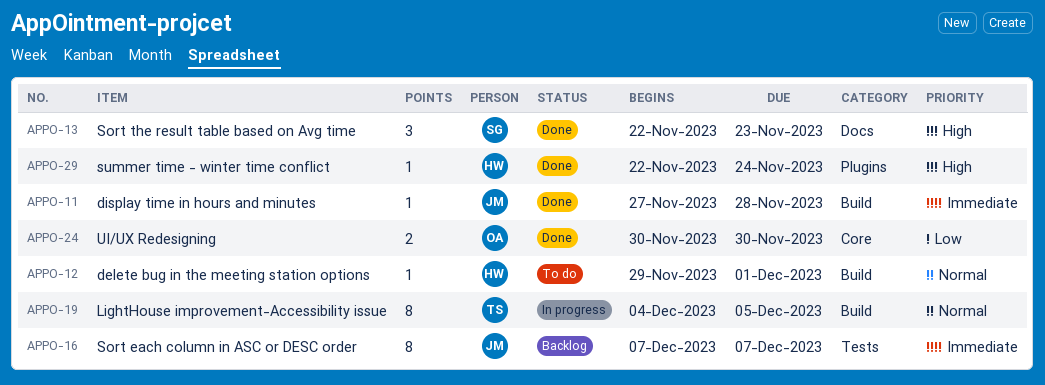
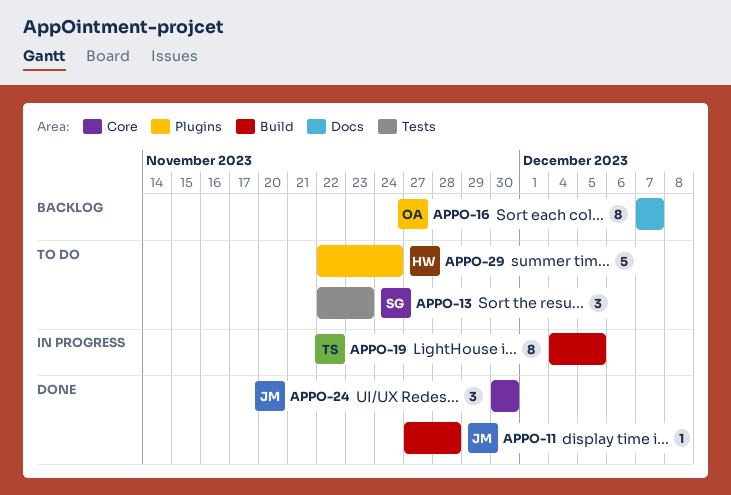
APPO-12: present -> none
APPO-13, status: Done -> To do
APPO-13, label: Docs -> Tests
APPO-16, owner: JM -> OA
APPO-16, label: Tests -> Docs
APPO-24, owner: OA -> JM
APPO-24, estimate: 2 -> 3
APPO-29, status: Done -> To do
APPO-29, estimate: 1 -> 5

